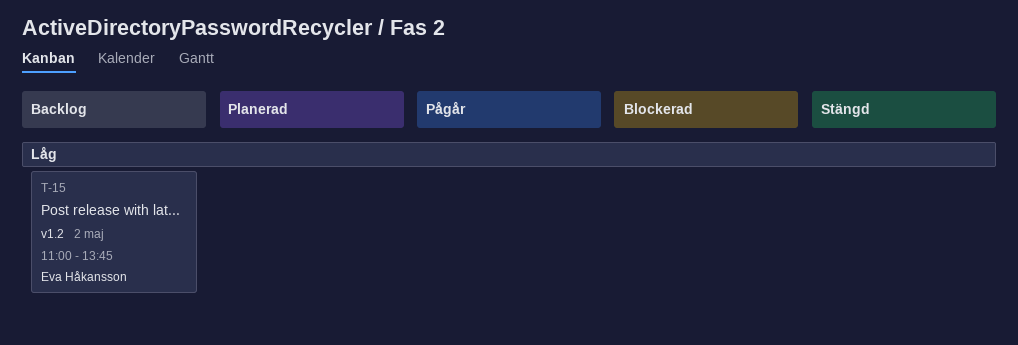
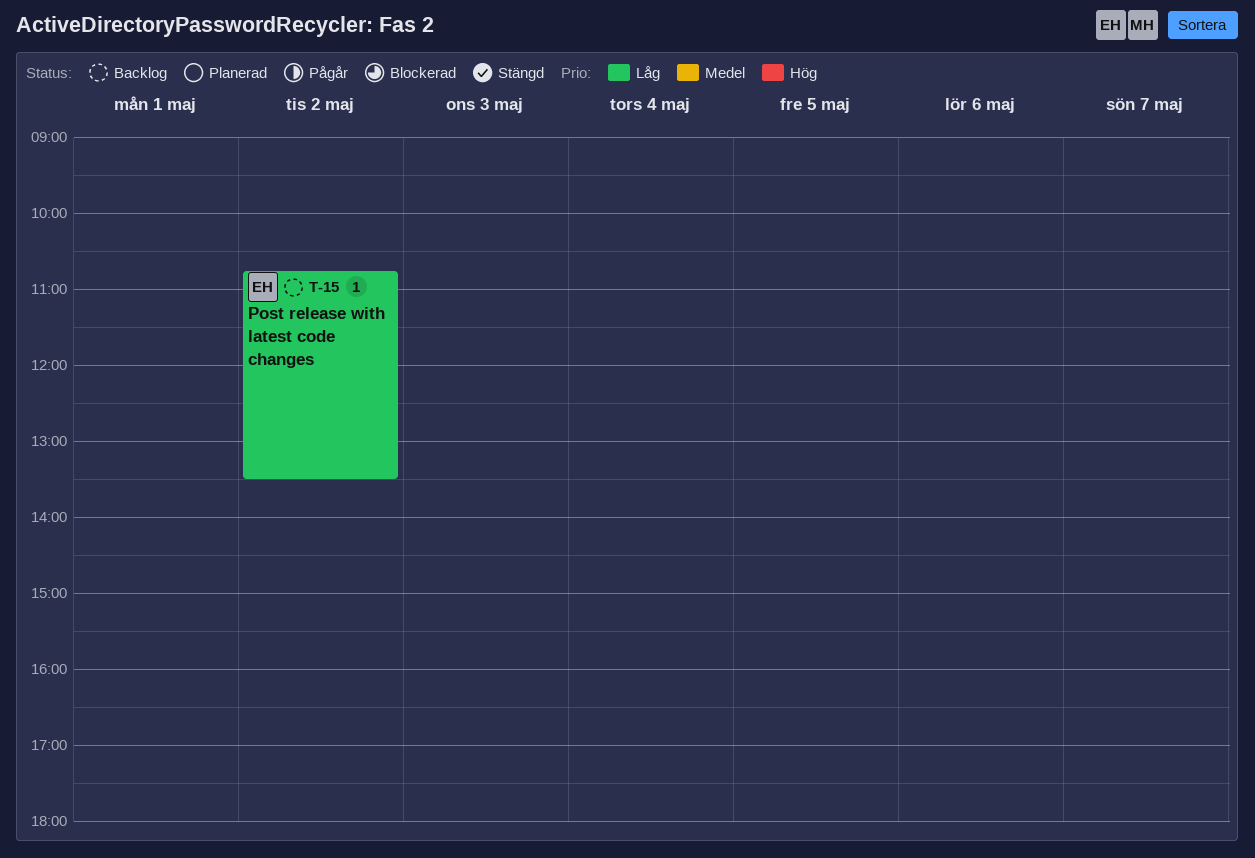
T-15, begins: 11:00 -> 10:45
T-15, ends: 13:45 -> 13:30

